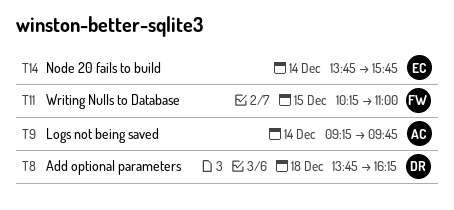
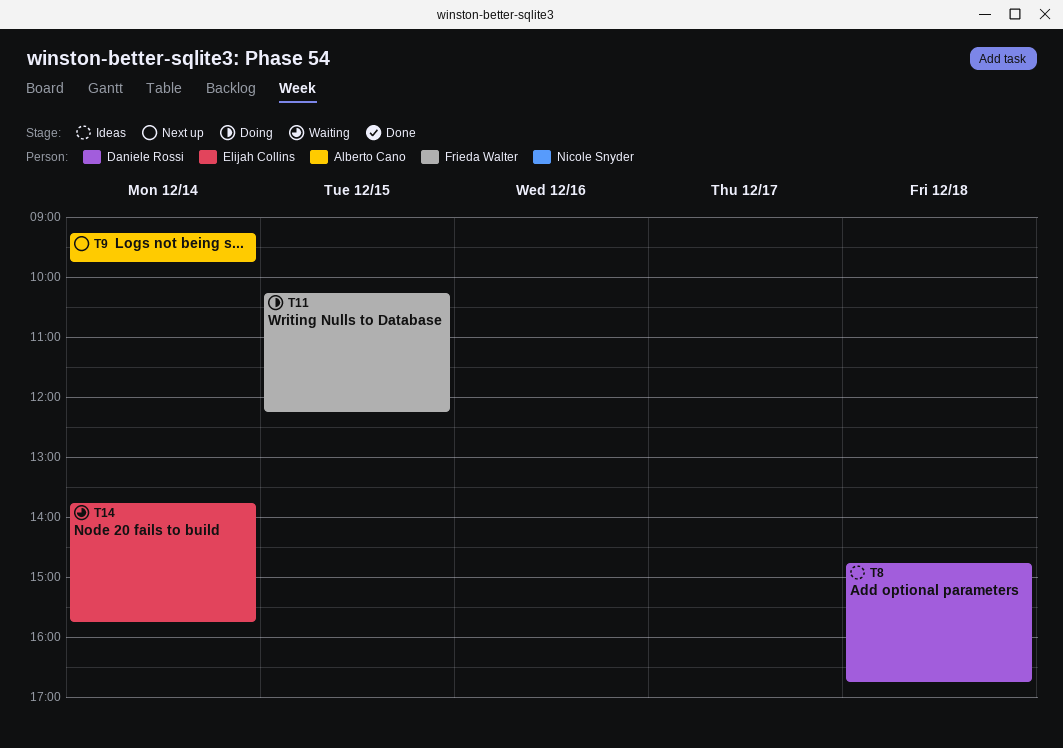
T8, begins: 13:45 -> 14:45
T8, ends: 16:15 -> 16:45
T11, ends: 11:00 -> 12:15

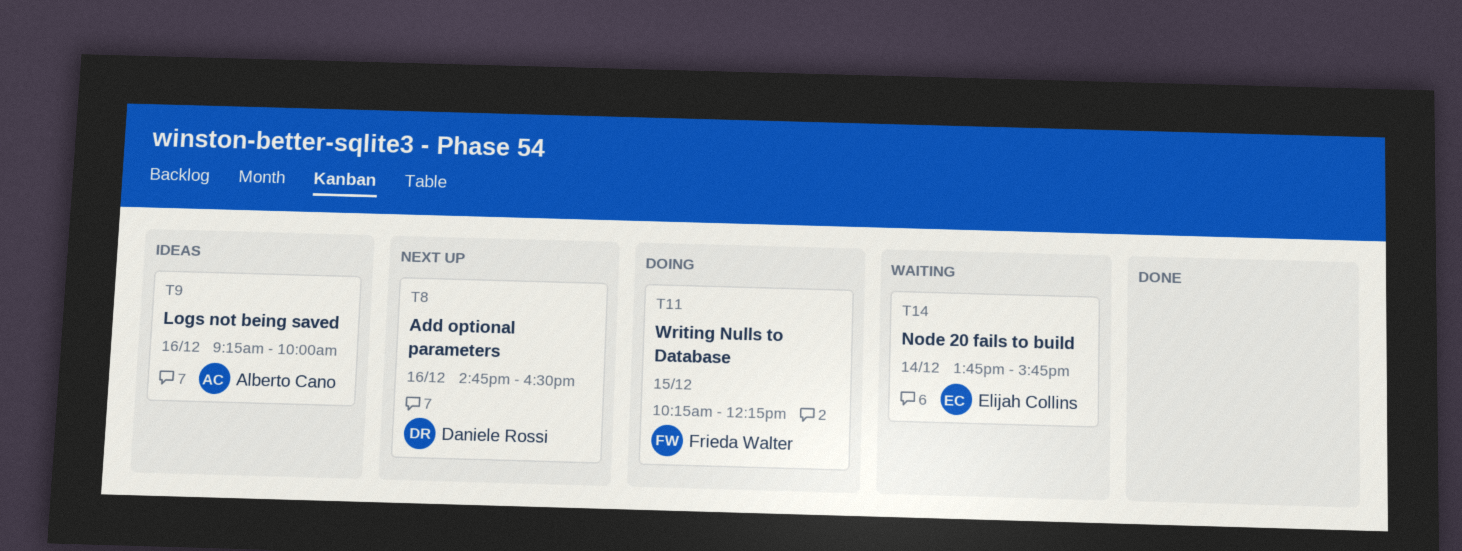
T8, status: Ideas -> Next up
T8, day: Dec 18 -> Dec 16
T8, ends: 16:45 -> 16:30
T9, status: Next up -> Ideas
T9, day: Dec 14 -> Dec 16
T9, ends: 09:45 -> 10:00

